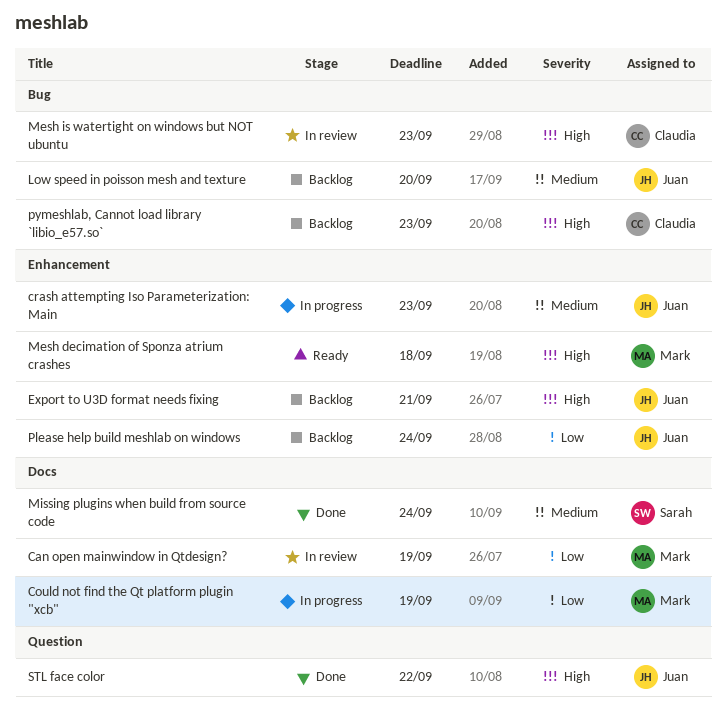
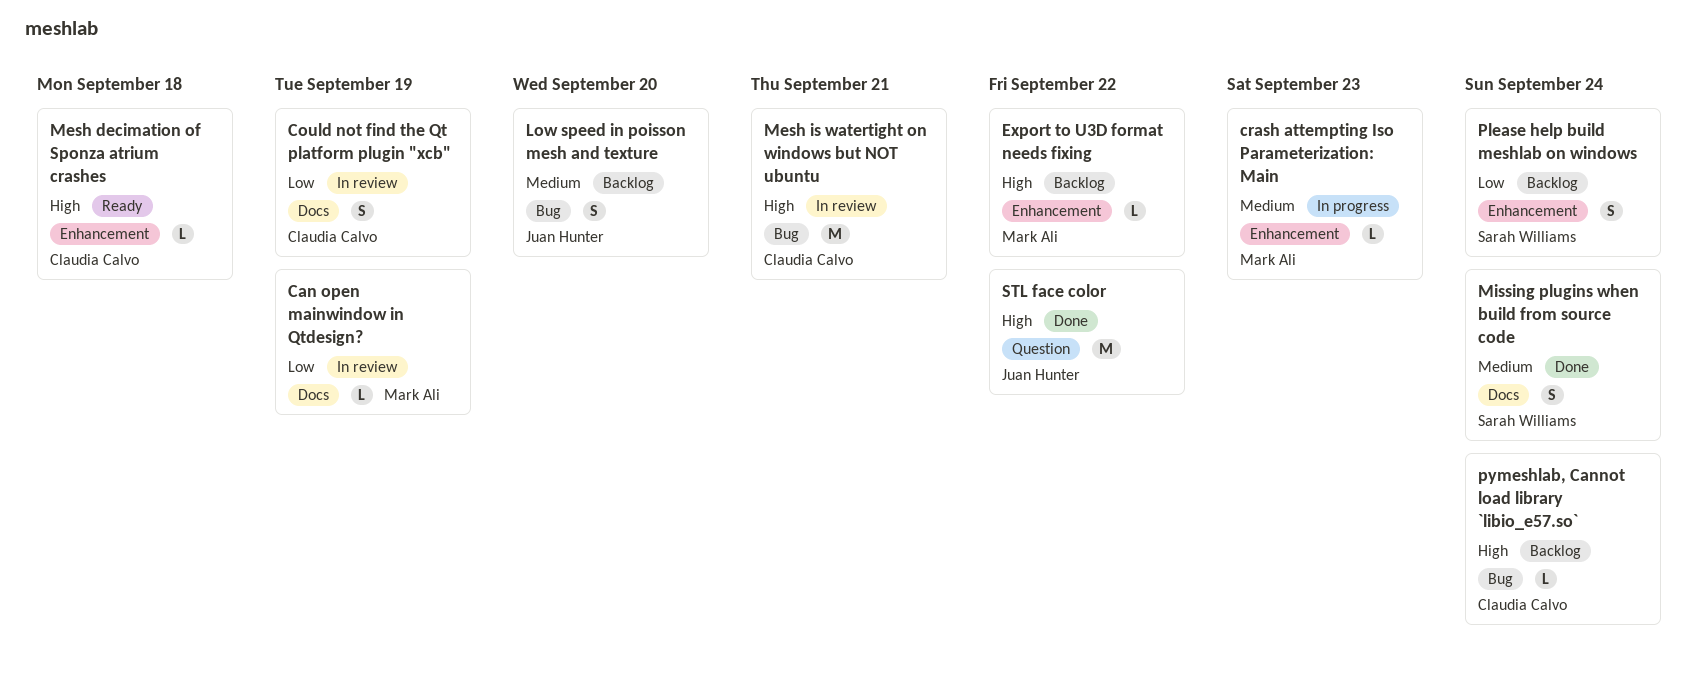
Could not find the Qt platform plugin "xcb", status: In progress -> In review
Could not find the Qt platform plugin "xcb", owner: Mark Ali -> Claudia Calvo
crash attempting Iso Parameterization: Main, owner: Juan Hunter -> Mark Ali
Export to U3D format needs fixing, owner: Juan Hunter -> Mark Ali
Export to U3D format needs fixing, due: Sep 21 -> Sep 22
Mesh decimation of Sponza atrium crashes, owner: Mark Ali -> Claudia Calvo
Mesh is watertight on windows but NOT ubuntu, due: Sep 23 -> Sep 21
Please help build meshlab on windows, owner: Juan Hunter -> Sarah Williams
pymeshlab, Cannot load library `libio_e57.so`, due: Sep 23 -> Sep 24

